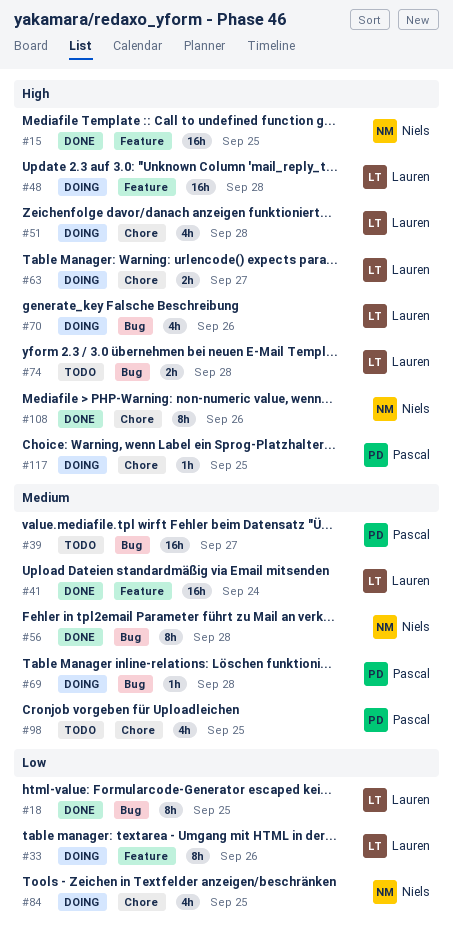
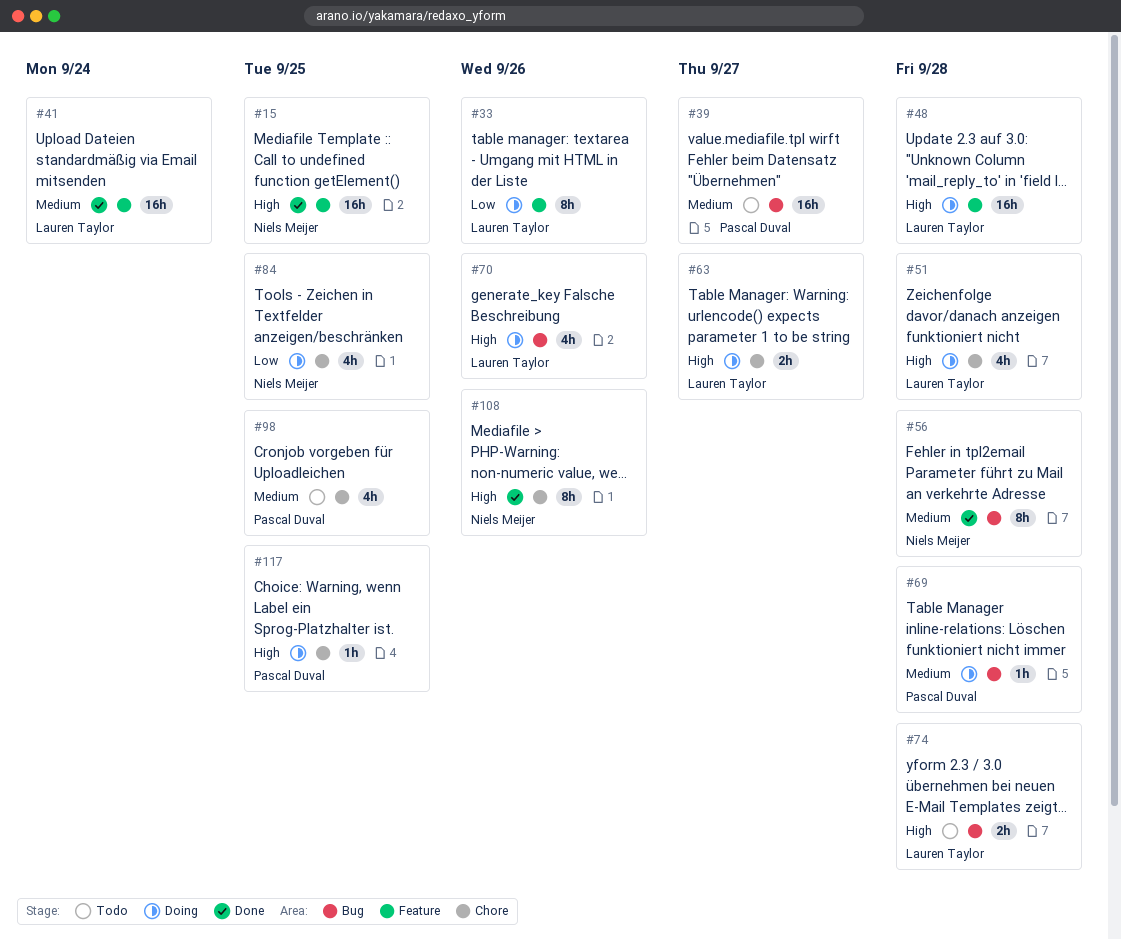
#18: present -> none

